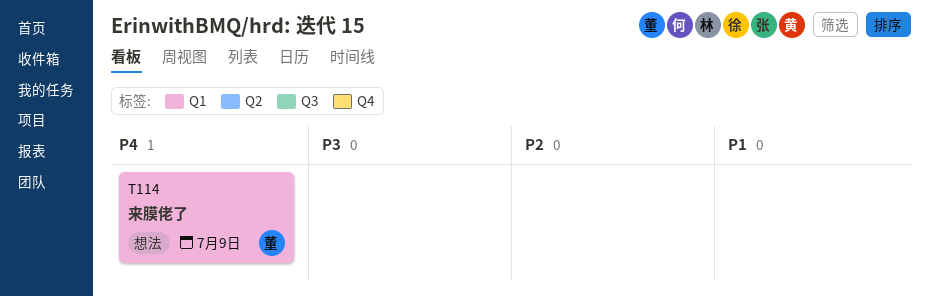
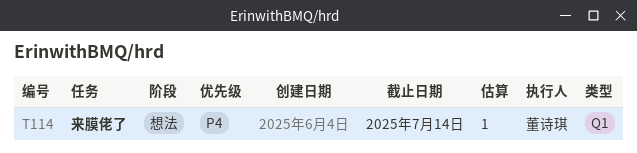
T114, due: Jul 9 -> Jul 14

